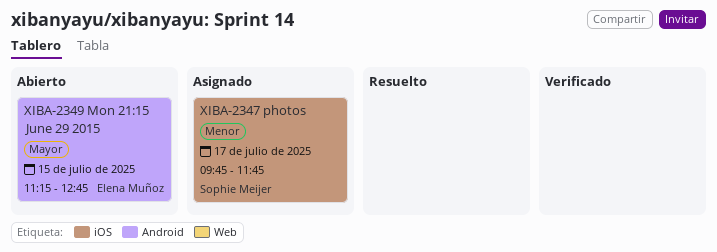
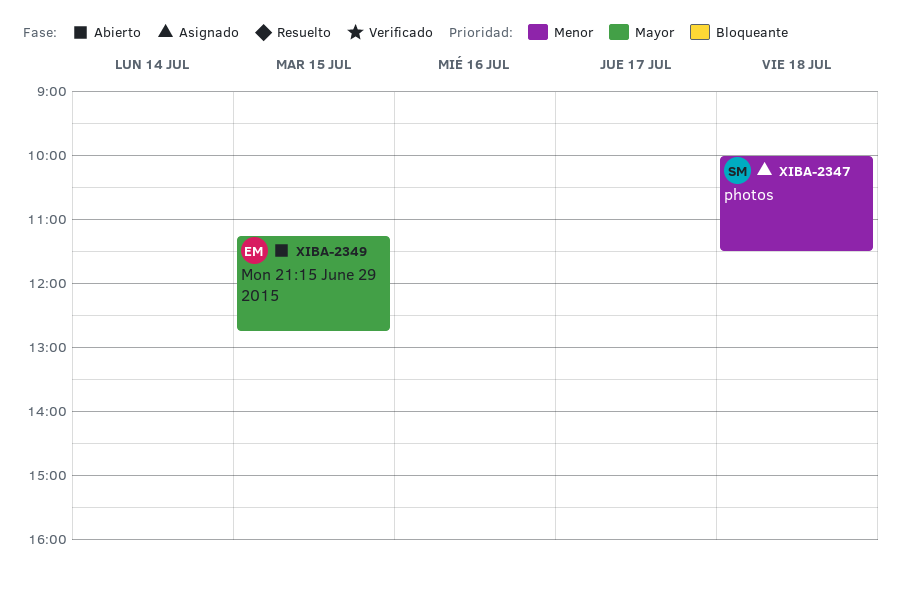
XIBA-2347, day: Jul 17 -> Jul 18
XIBA-2347, begins: 09:45 -> 10:00
XIBA-2347, ends: 11:45 -> 11:30

